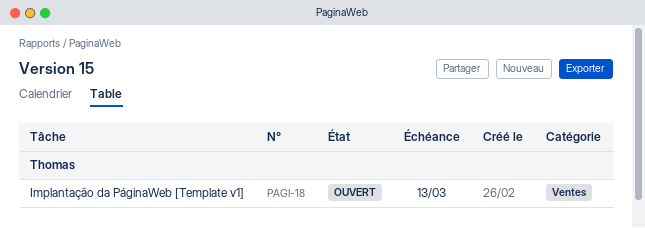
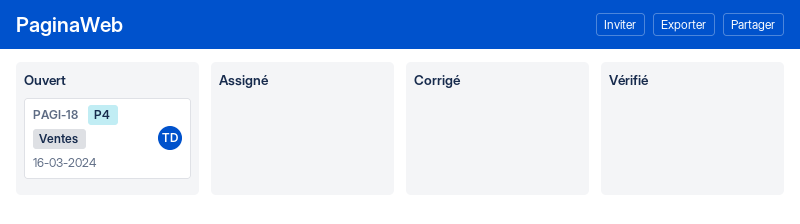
PAGI-18, due: Mar 13 -> Mar 16

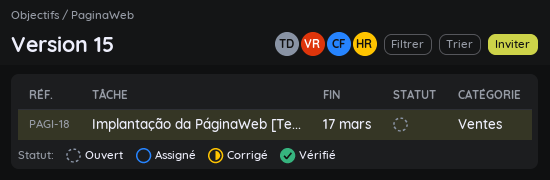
PAGI-18, due: Mar 16 -> Mar 17

